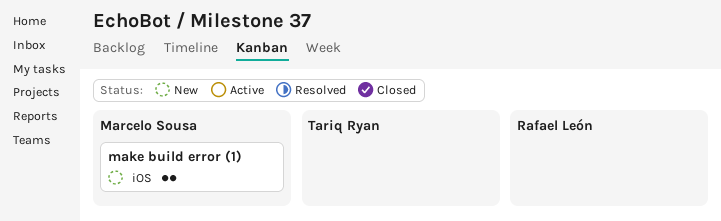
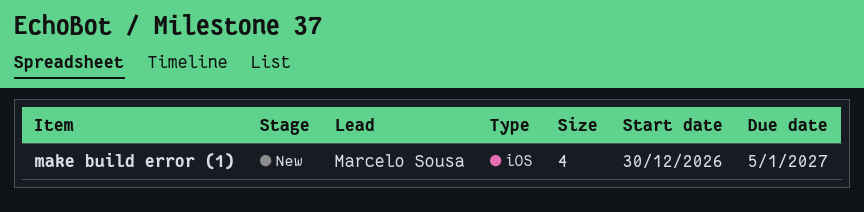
make build error (1), estimate: 2 -> 4

